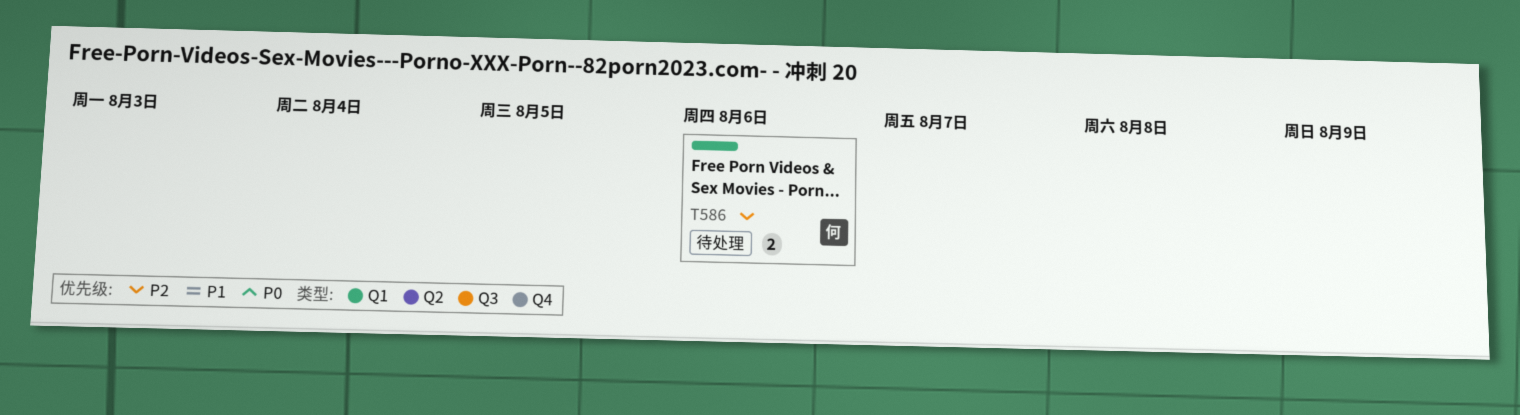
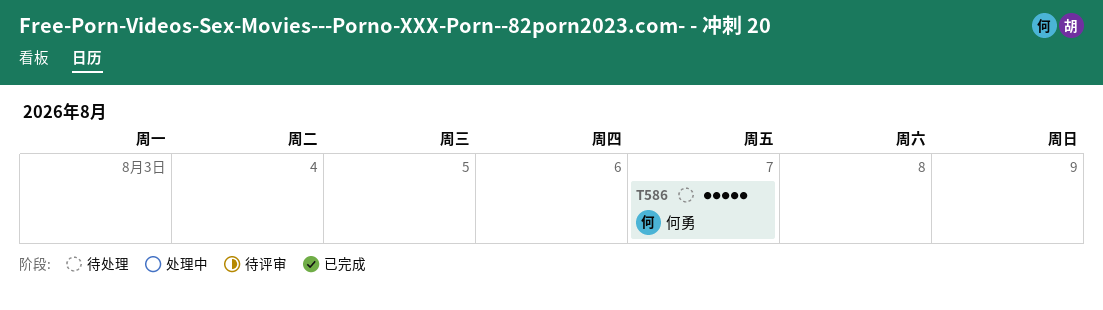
T586, estimate: 2 -> 5
T586, due: Aug 6 -> Aug 7

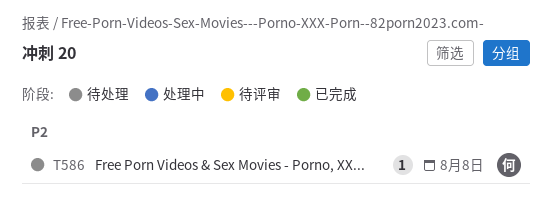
T586, estimate: 5 -> 1
T586, due: Aug 7 -> Aug 8

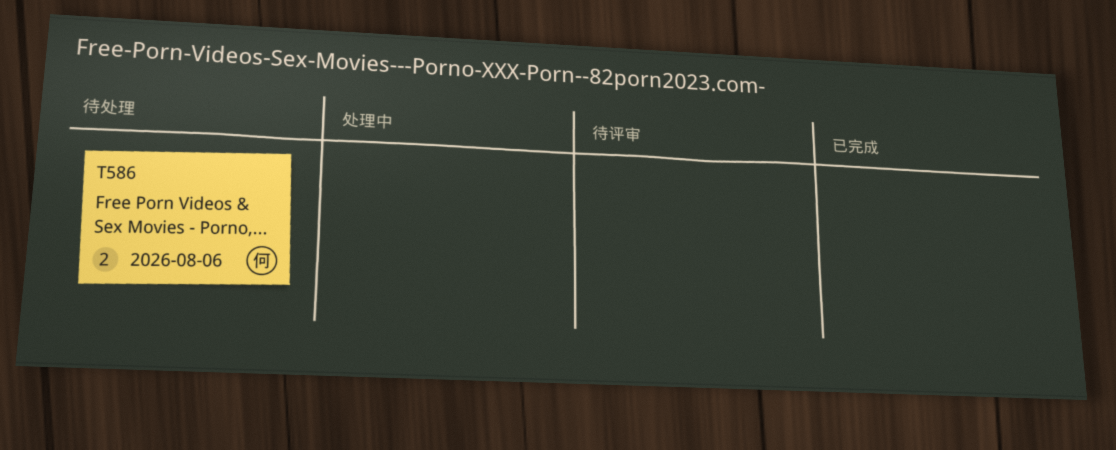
T586, estimate: 1 -> 2
T586, due: Aug 8 -> Aug 6

